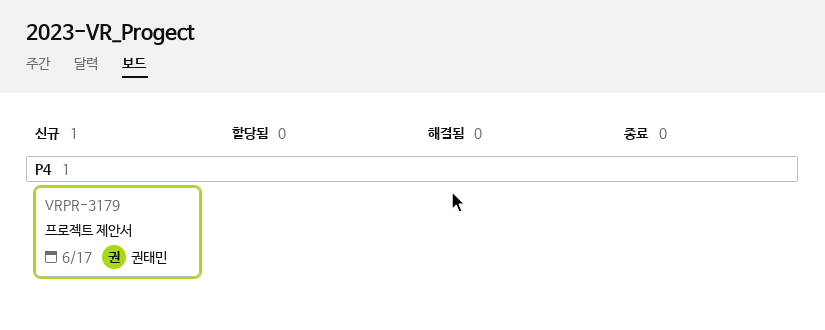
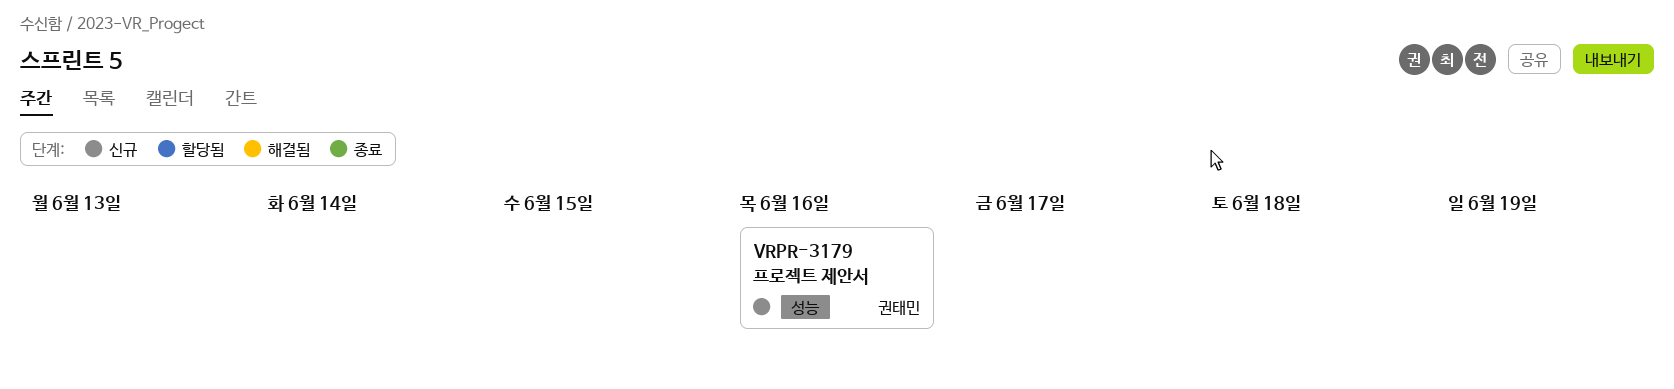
VRPR-3179, due: Jun 17 -> Jun 16

